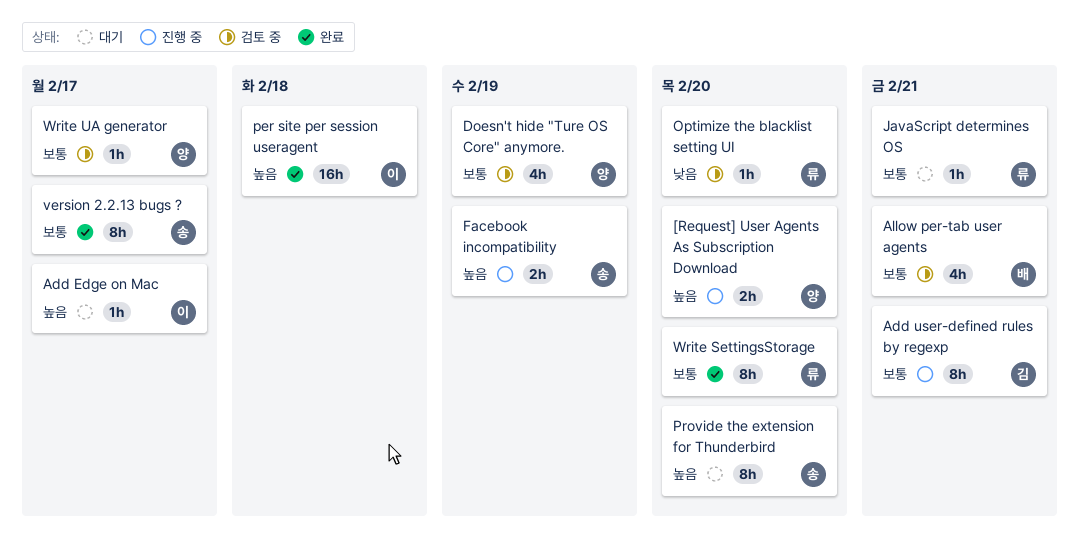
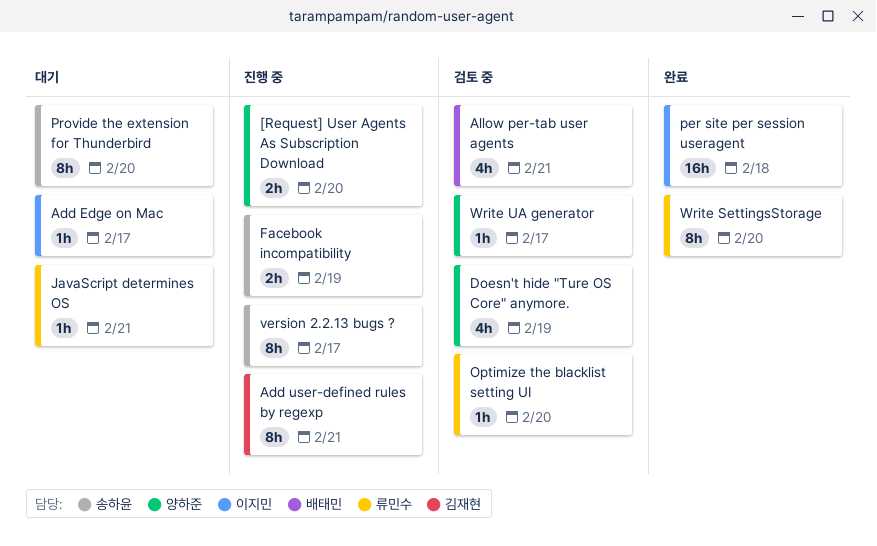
version 2.2.13 bugs ?, status: 완료 -> 진행 중

